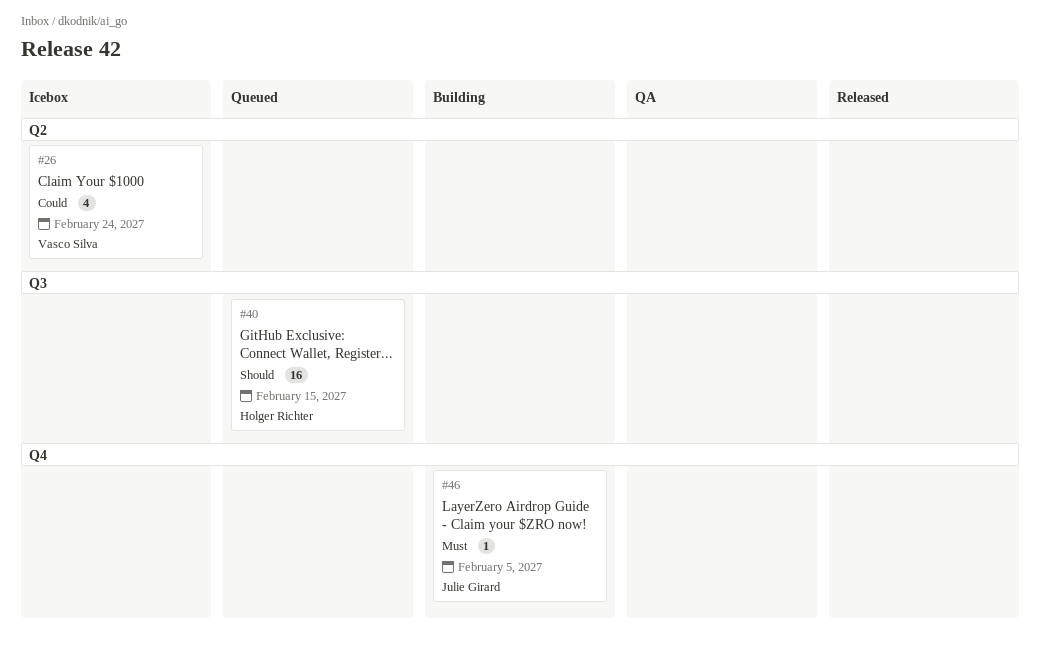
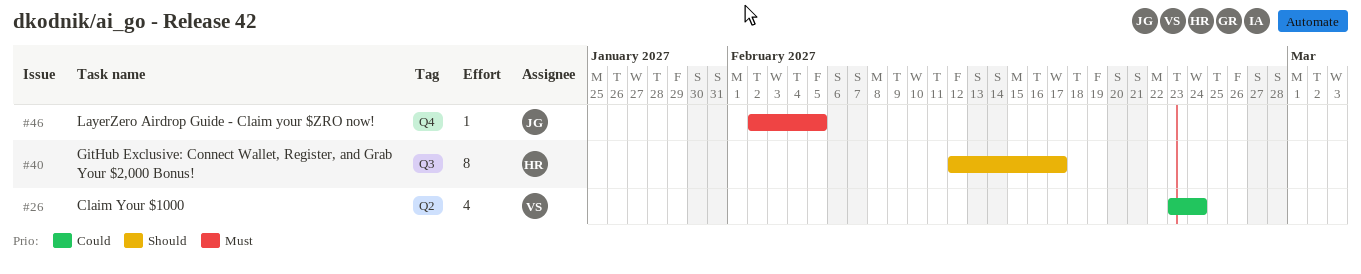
#40, estimate: 16 -> 8
#40, due: Feb 15 -> Feb 17

